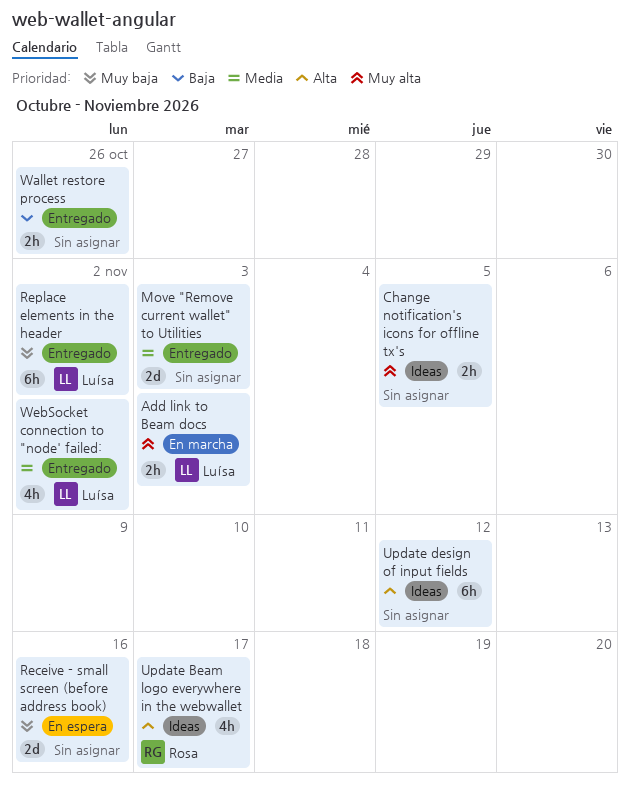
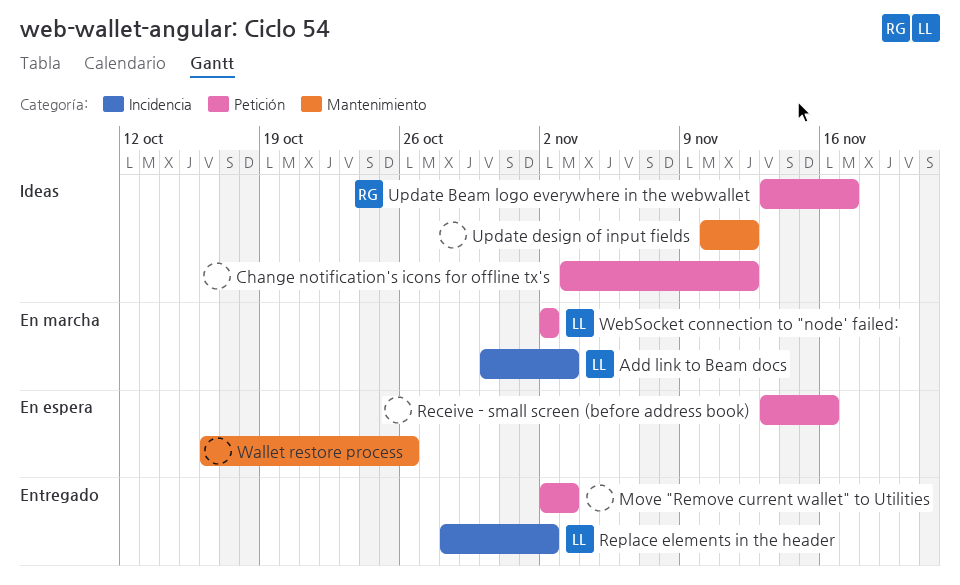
Change notification's icons for offline tx's, due: Nov 5 -> Nov 12
Wallet restore process, status: Entregado -> En espera
WebSocket connection to "node' failed:, status: Entregado -> En marcha

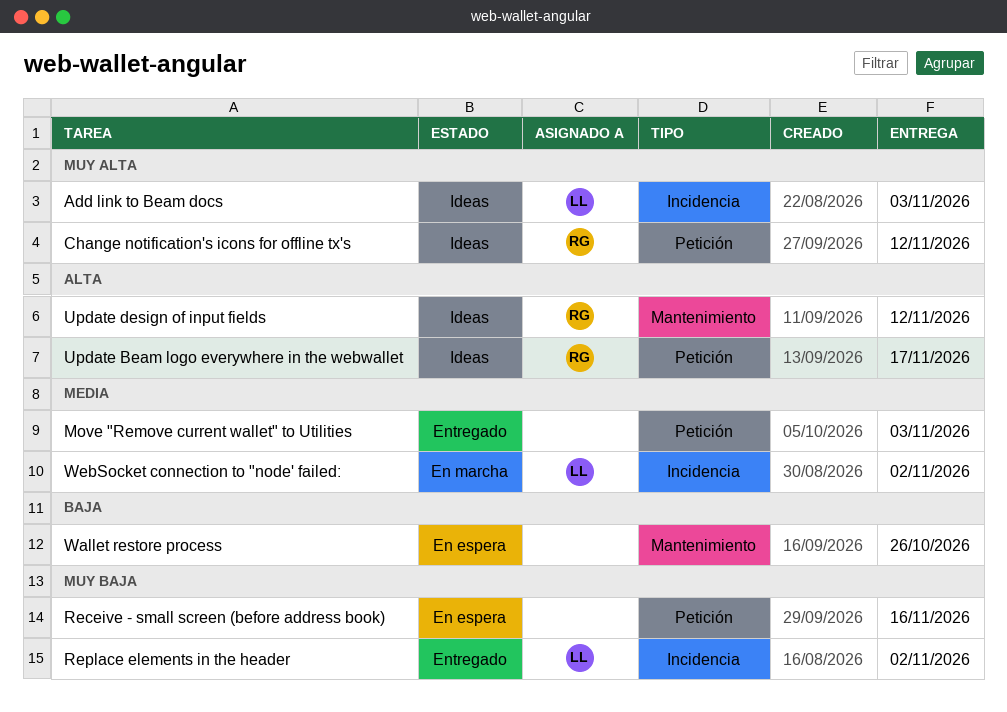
Add link to Beam docs, status: En marcha -> Ideas
Change notification's icons for offline tx's, owner: none -> RG
Update design of input fields, owner: none -> RG
WebSocket connection to "node' failed:, label: Petición -> Incidencia

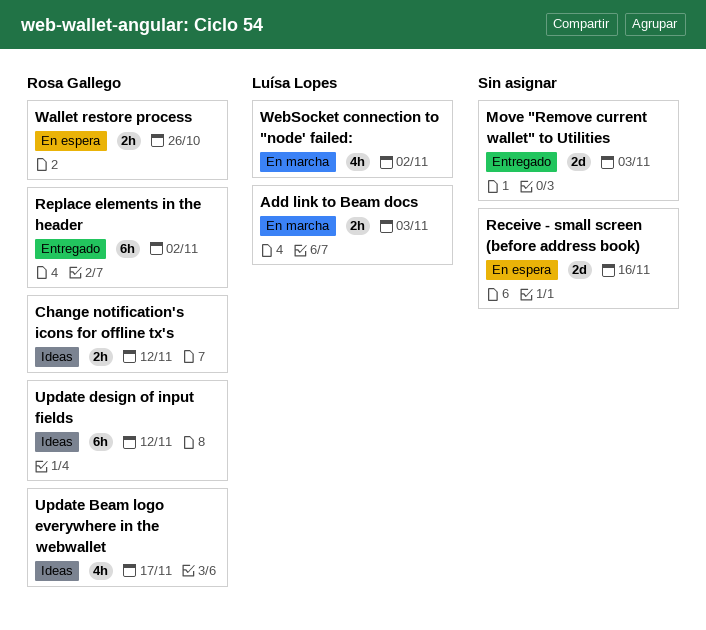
Add link to Beam docs, status: Ideas -> En marcha
Replace elements in the header, owner: Luísa Lopes -> Rosa Gallego
Wallet restore process, owner: none -> Rosa Gallego

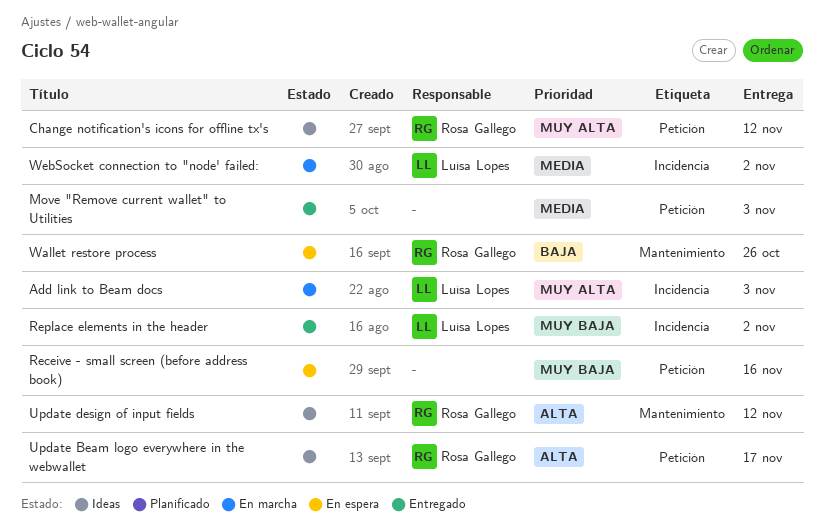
Replace elements in the header, owner: Rosa Gallego -> Luísa Lopes

